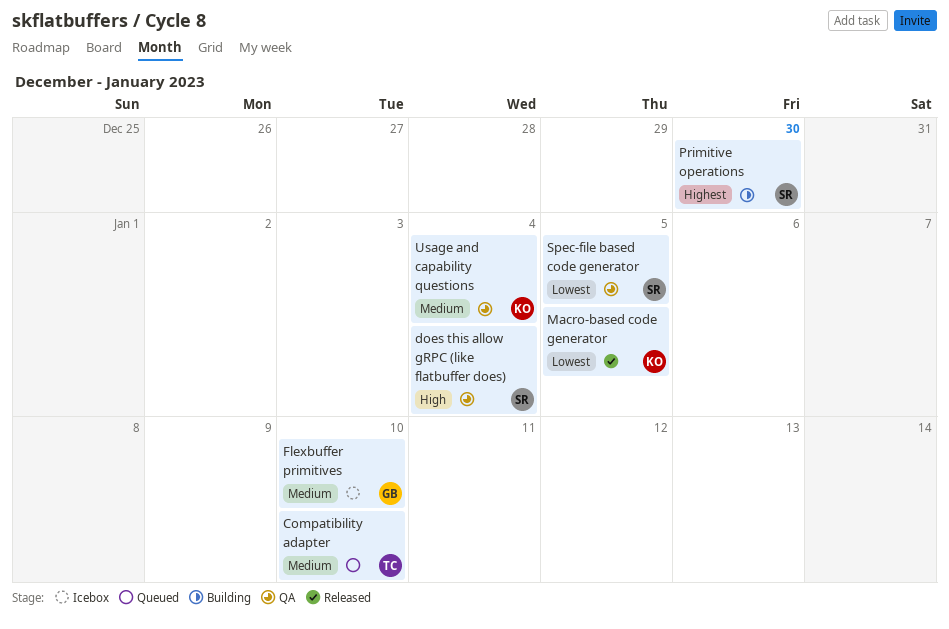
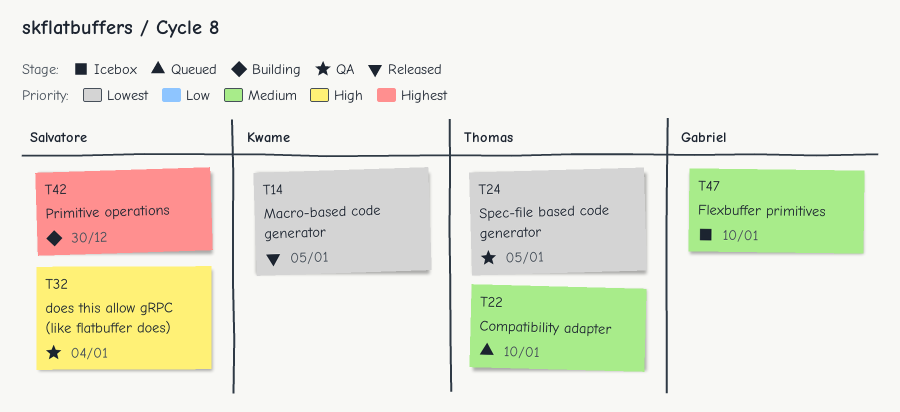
Spec-file based code generator, owner: Salvatore -> Thomas
Usage and capability questions: present -> none

